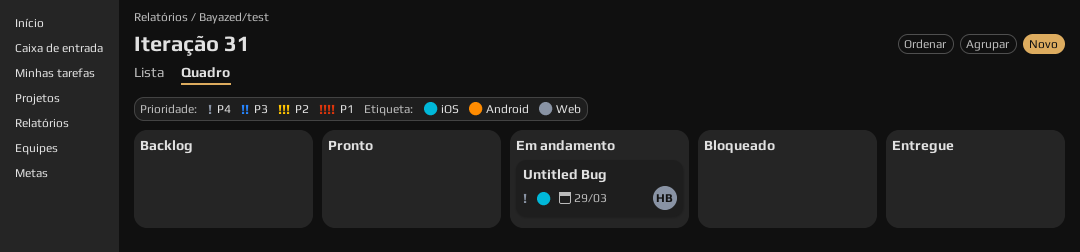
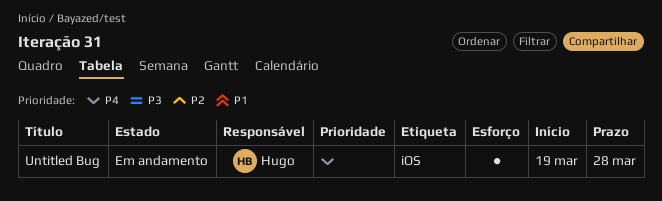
Untitled Bug, due: Mar 29 -> Mar 28

